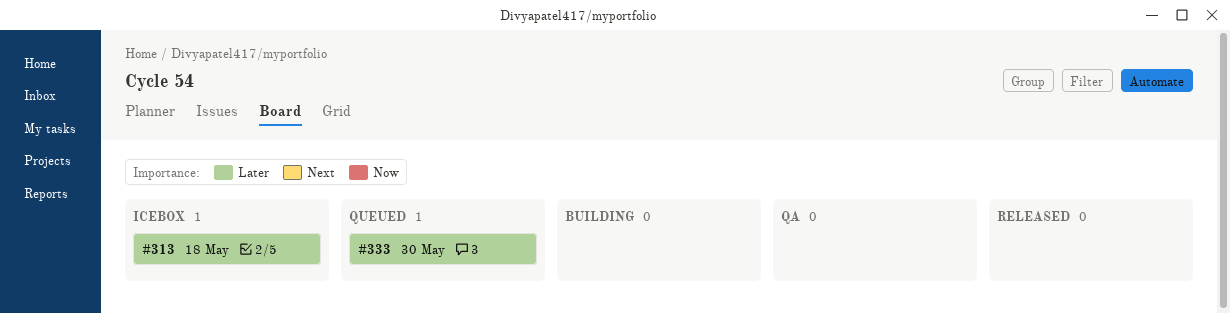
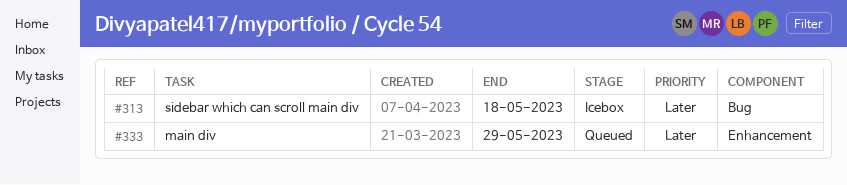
#333, due: May 30 -> May 29

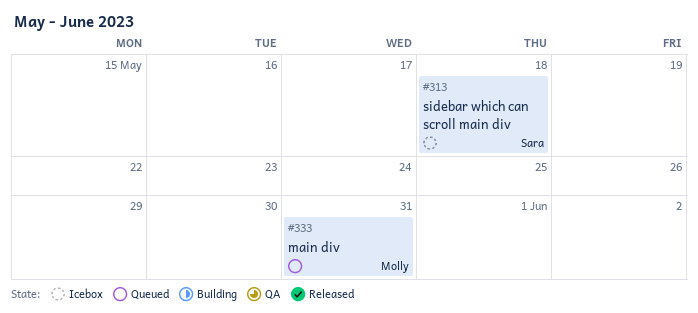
#333, due: May 29 -> May 31

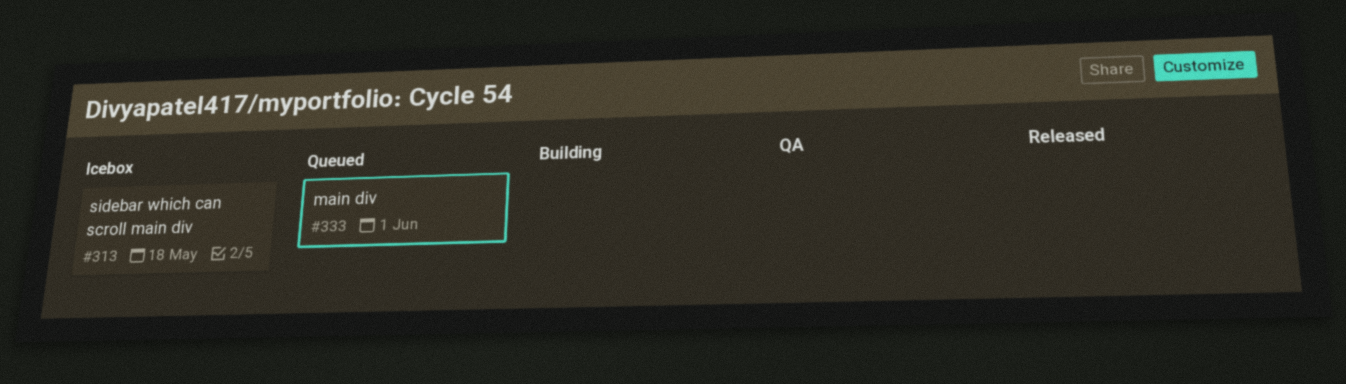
#333, due: May 31 -> Jun 1

